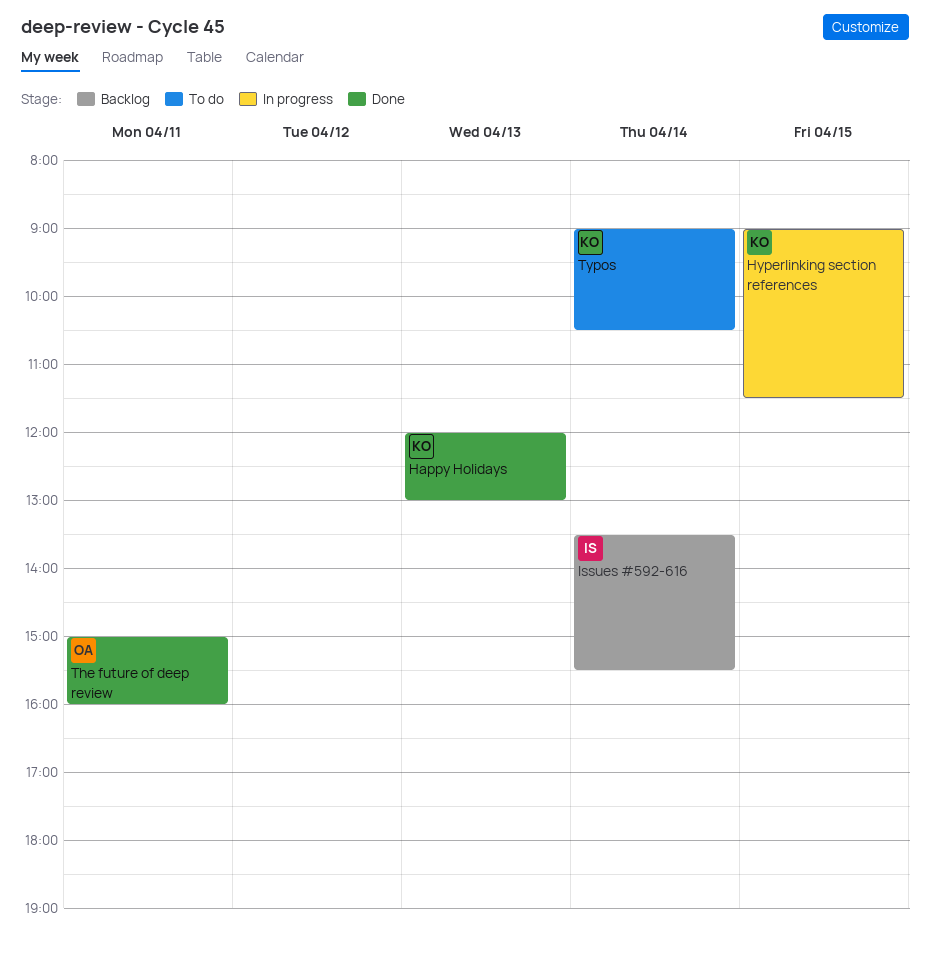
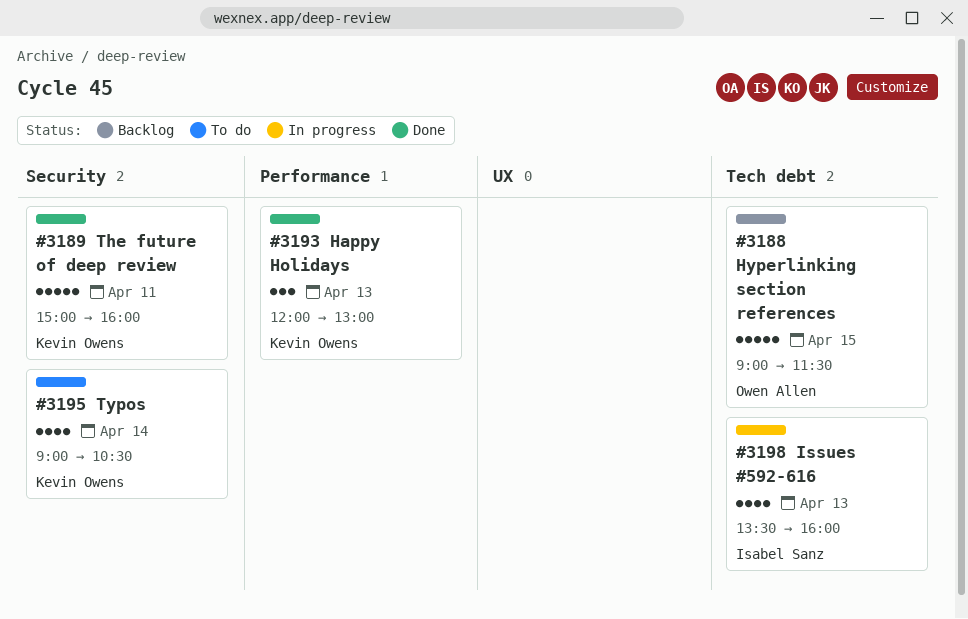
Hyperlinking section references, status: In progress -> Backlog
Hyperlinking section references, owner: Kevin Owens -> Owen Allen
Issues #592-616, status: Backlog -> In progress
Issues #592-616, day: Apr 14 -> Apr 13
Issues #592-616, ends: 15:30 -> 16:00
The future of deep review, owner: Owen Allen -> Kevin Owens

